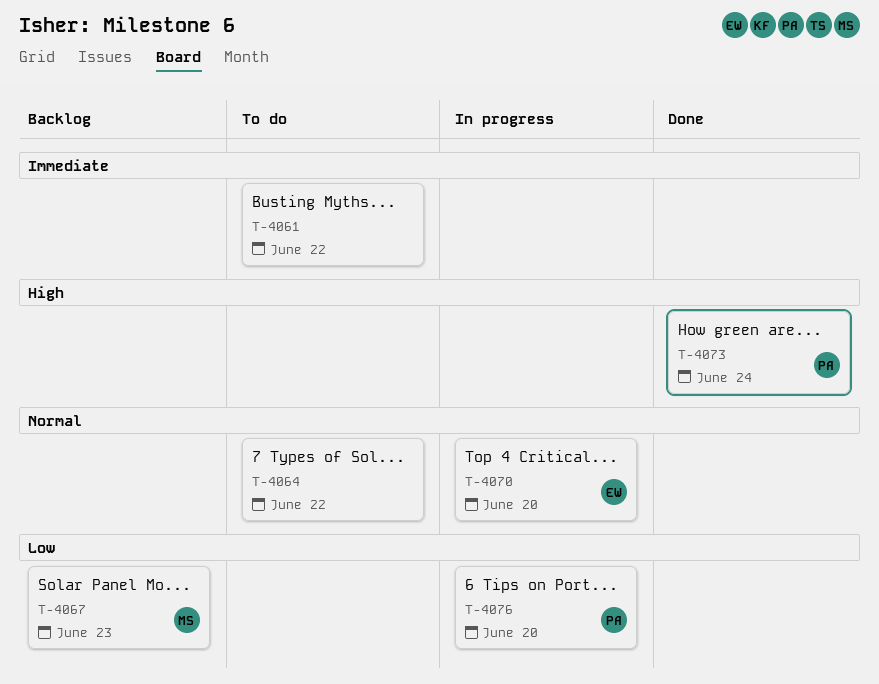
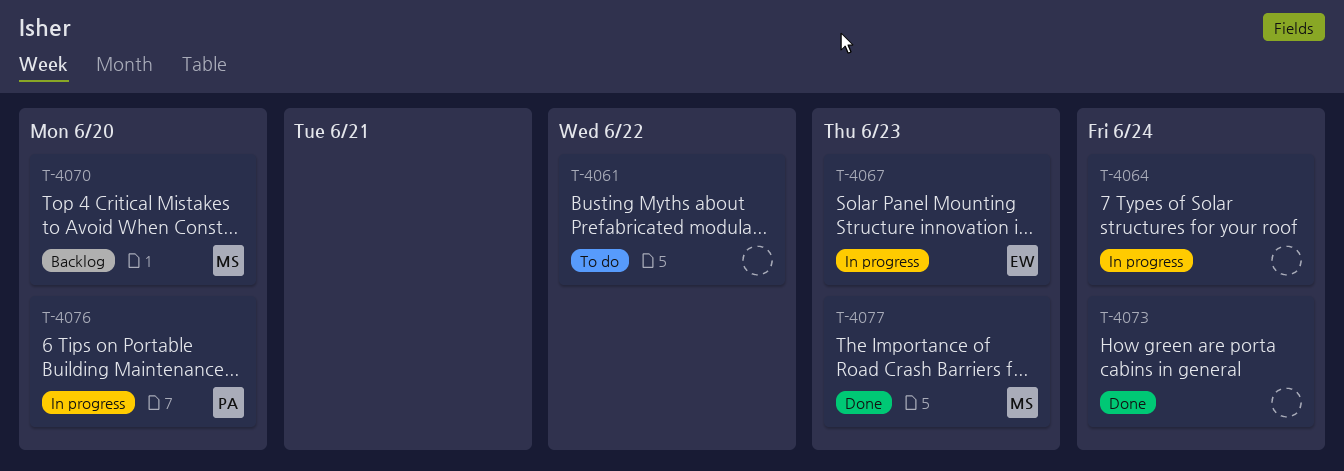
T-4064, status: To do -> In progress
T-4064, due: Jun 22 -> Jun 24
T-4067, status: Backlog -> In progress
T-4067, owner: MS -> EW
T-4070, status: In progress -> Backlog
T-4070, owner: EW -> MS
T-4073, owner: PA -> none
T-4077: none -> present

